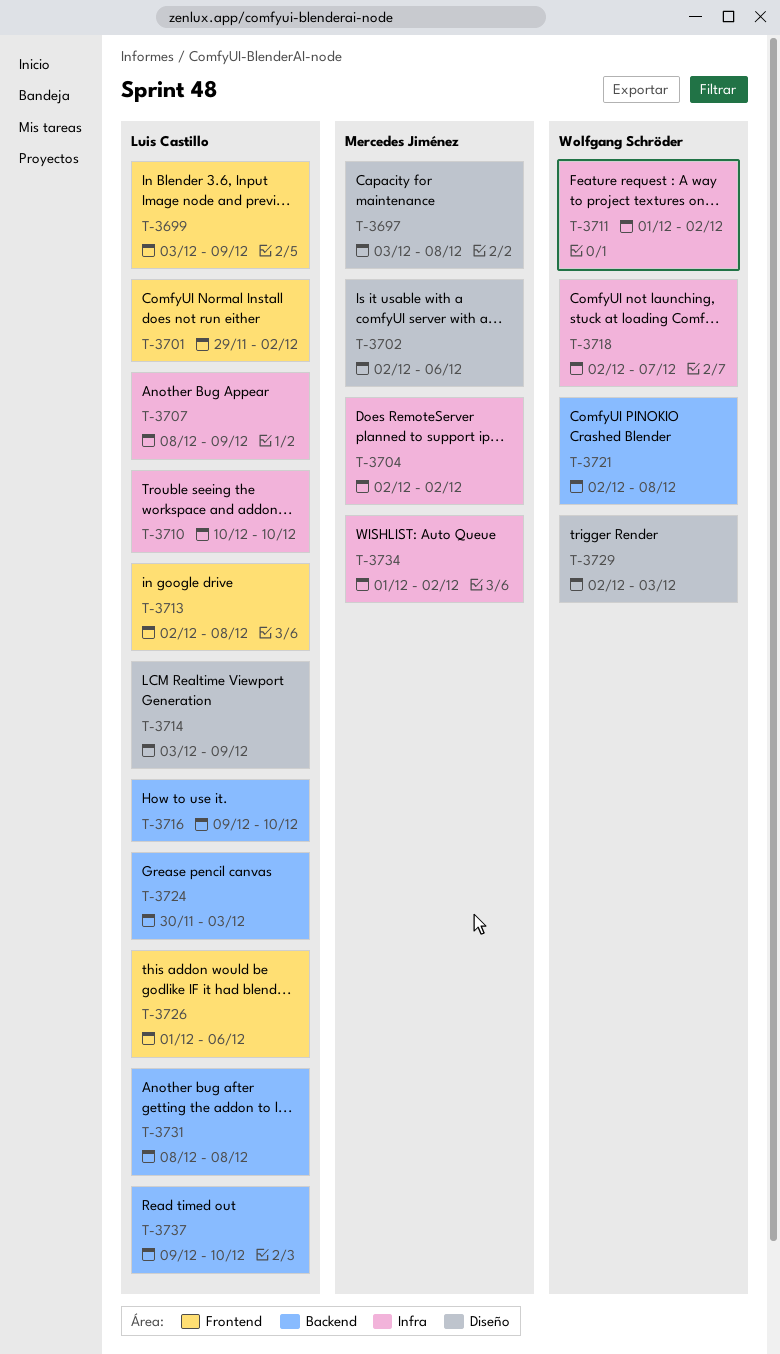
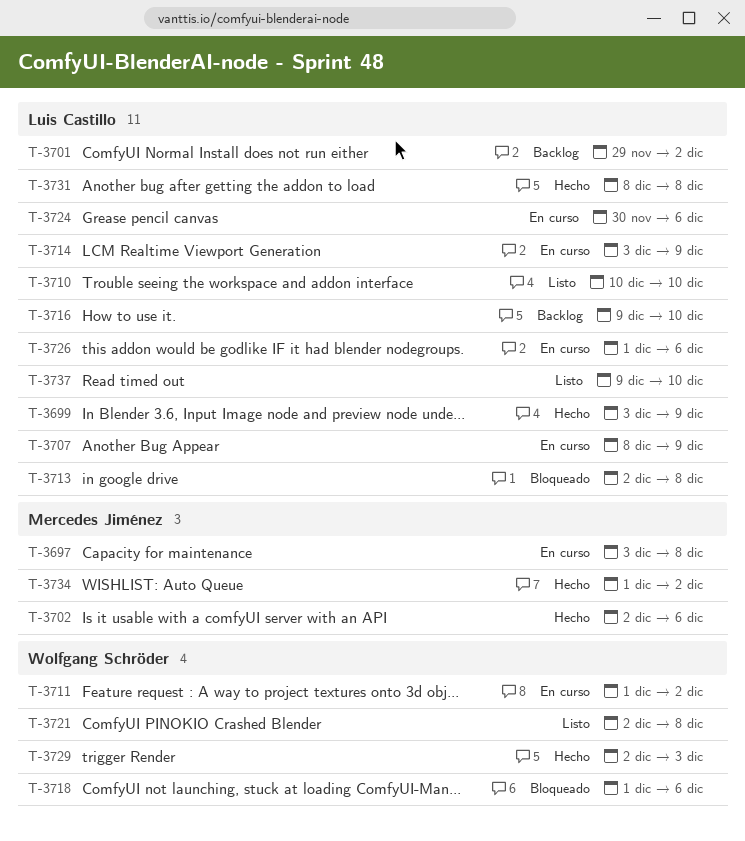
T-3704: present -> none
T-3718, start: Dec 2 -> Dec 1
T-3718, due: Dec 7 -> Dec 6
T-3724, due: Dec 3 -> Dec 6

